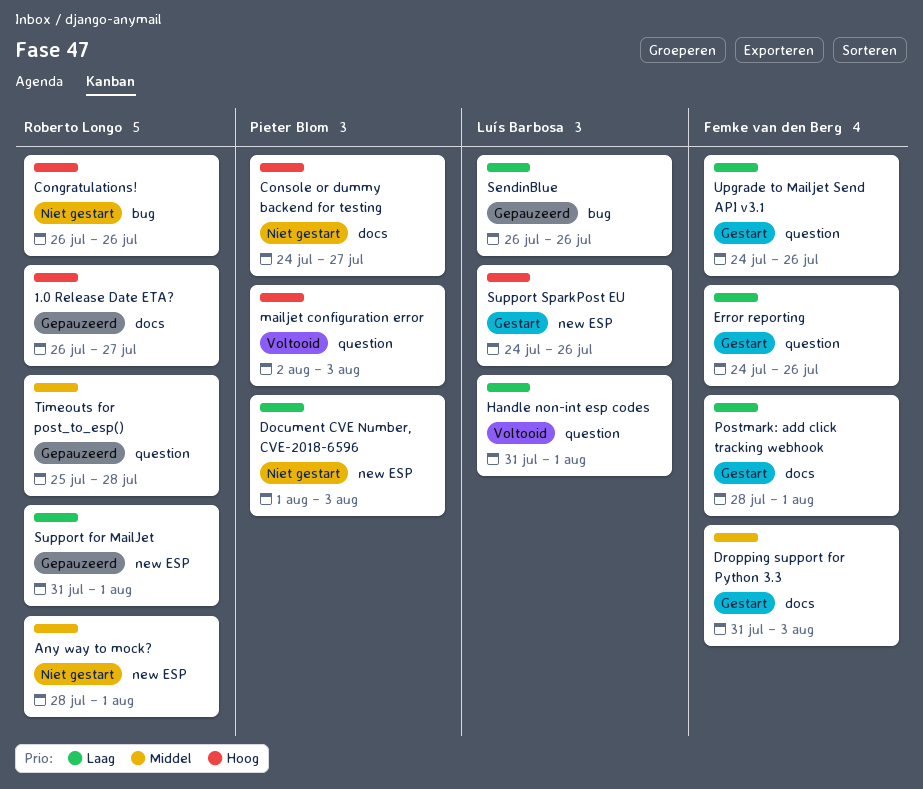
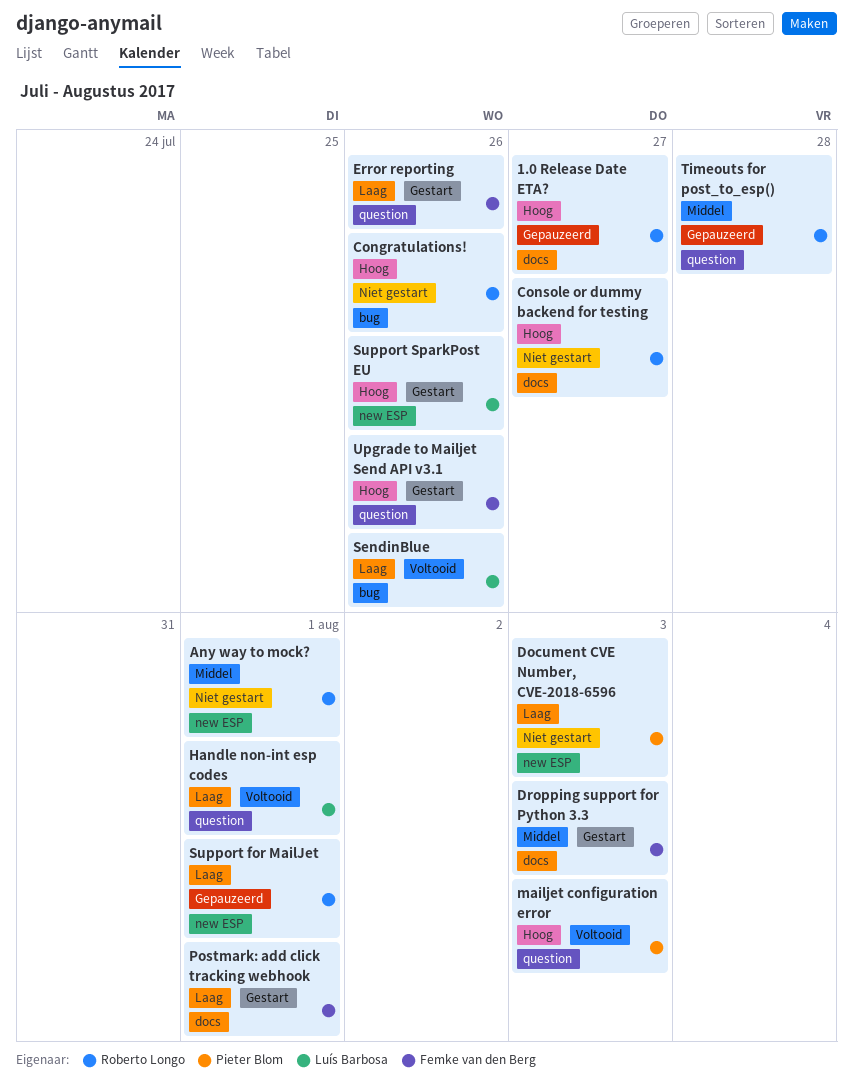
Console or dummy backend for testing, owner: Pieter Blom -> Roberto Longo
SendinBlue, status: Gepauzeerd -> Voltooid
Upgrade to Mailjet Send API v3.1, priority: Laag -> Hoog

